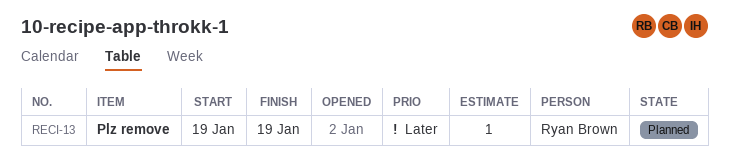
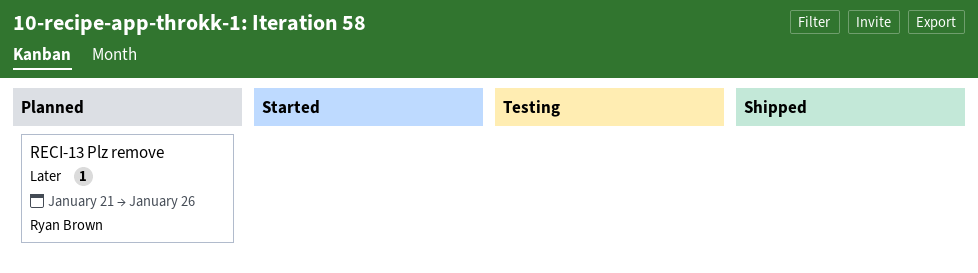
RECI-13, start: Jan 19 -> Jan 21
RECI-13, due: Jan 19 -> Jan 26

